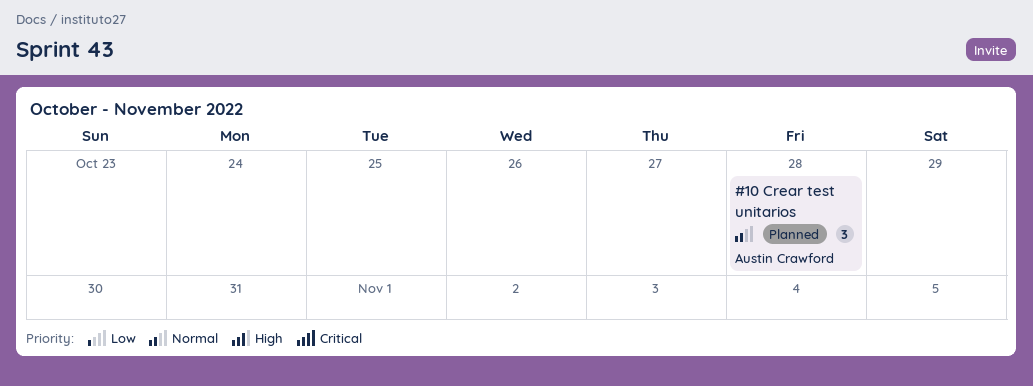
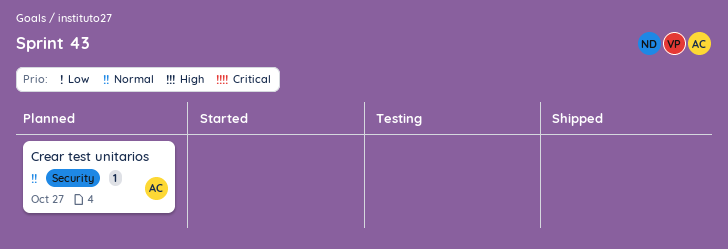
Crear test unitarios, estimate: 3 -> 1
Crear test unitarios, due: Oct 28 -> Oct 27

